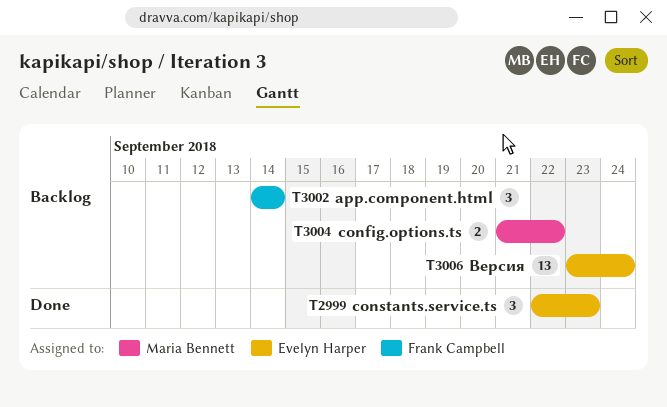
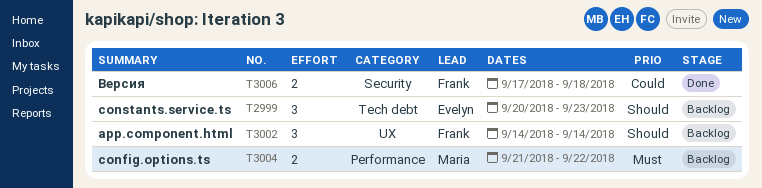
T2999, status: Done -> Backlog
T2999, start: Sep 22 -> Sep 20
T3006, status: Backlog -> Done
T3006, owner: Evelyn Harper -> Frank Campbell
T3006, estimate: 13 -> 2
T3006, start: Sep 23 -> Sep 17
T3006, due: Sep 24 -> Sep 18

